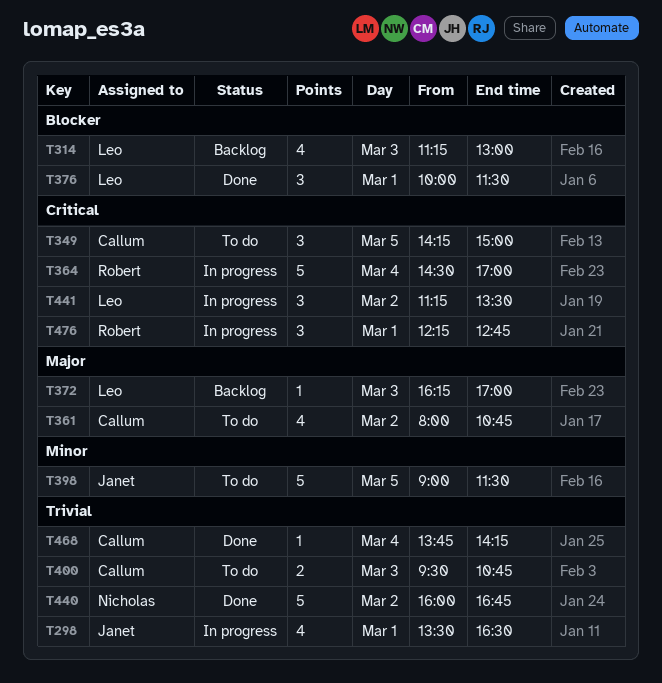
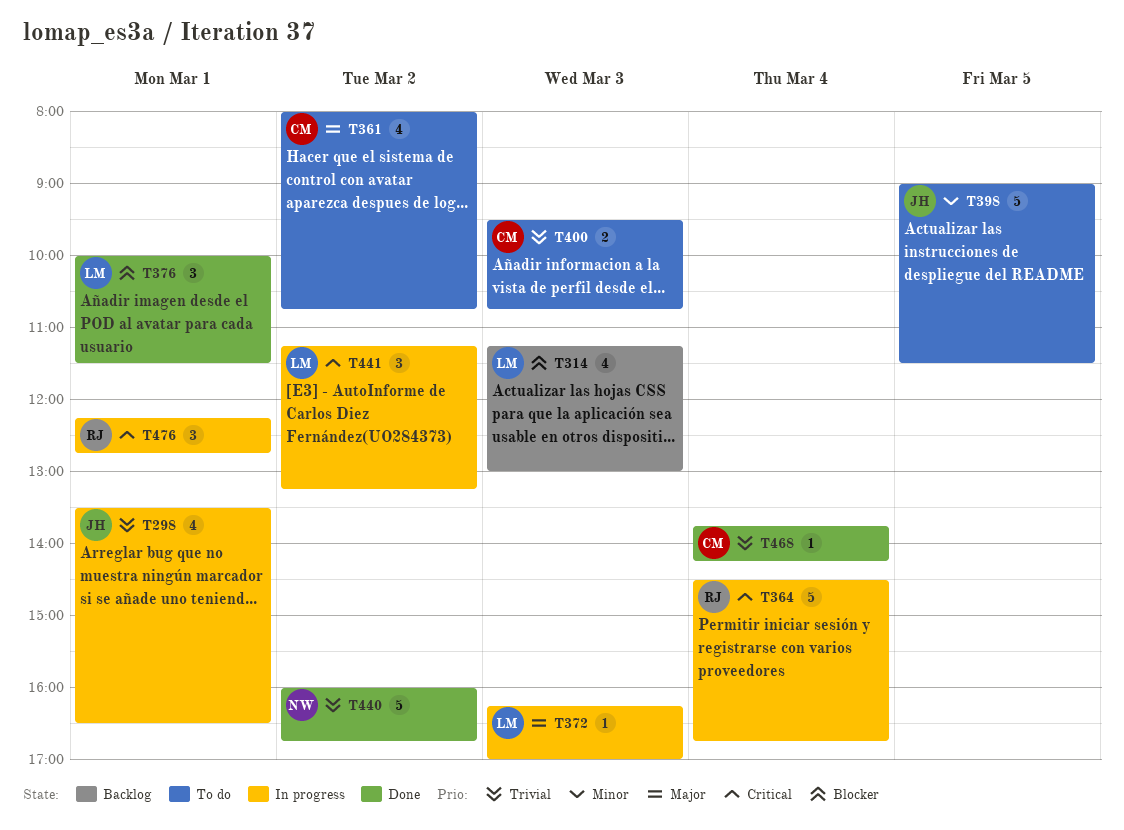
T349: present -> none
T364, ends: 17:00 -> 16:45
T372, status: Backlog -> In progress
T441, ends: 13:30 -> 13:15

